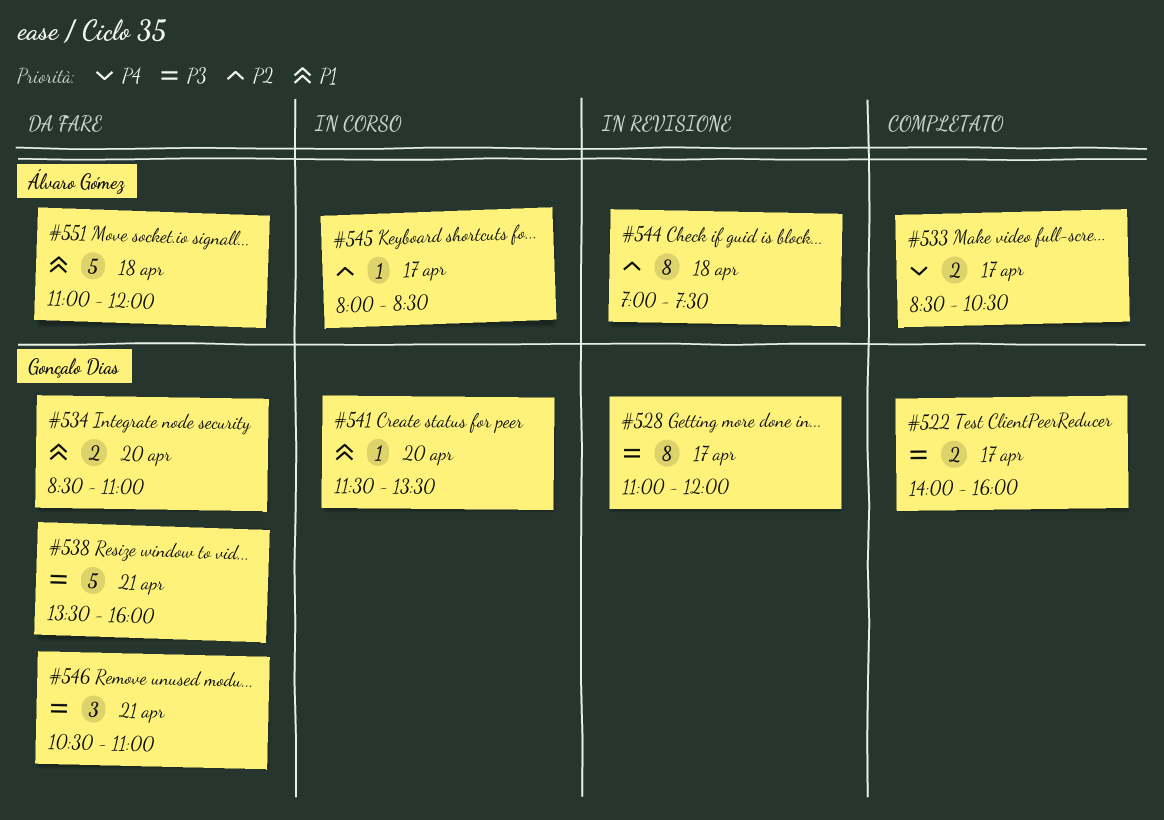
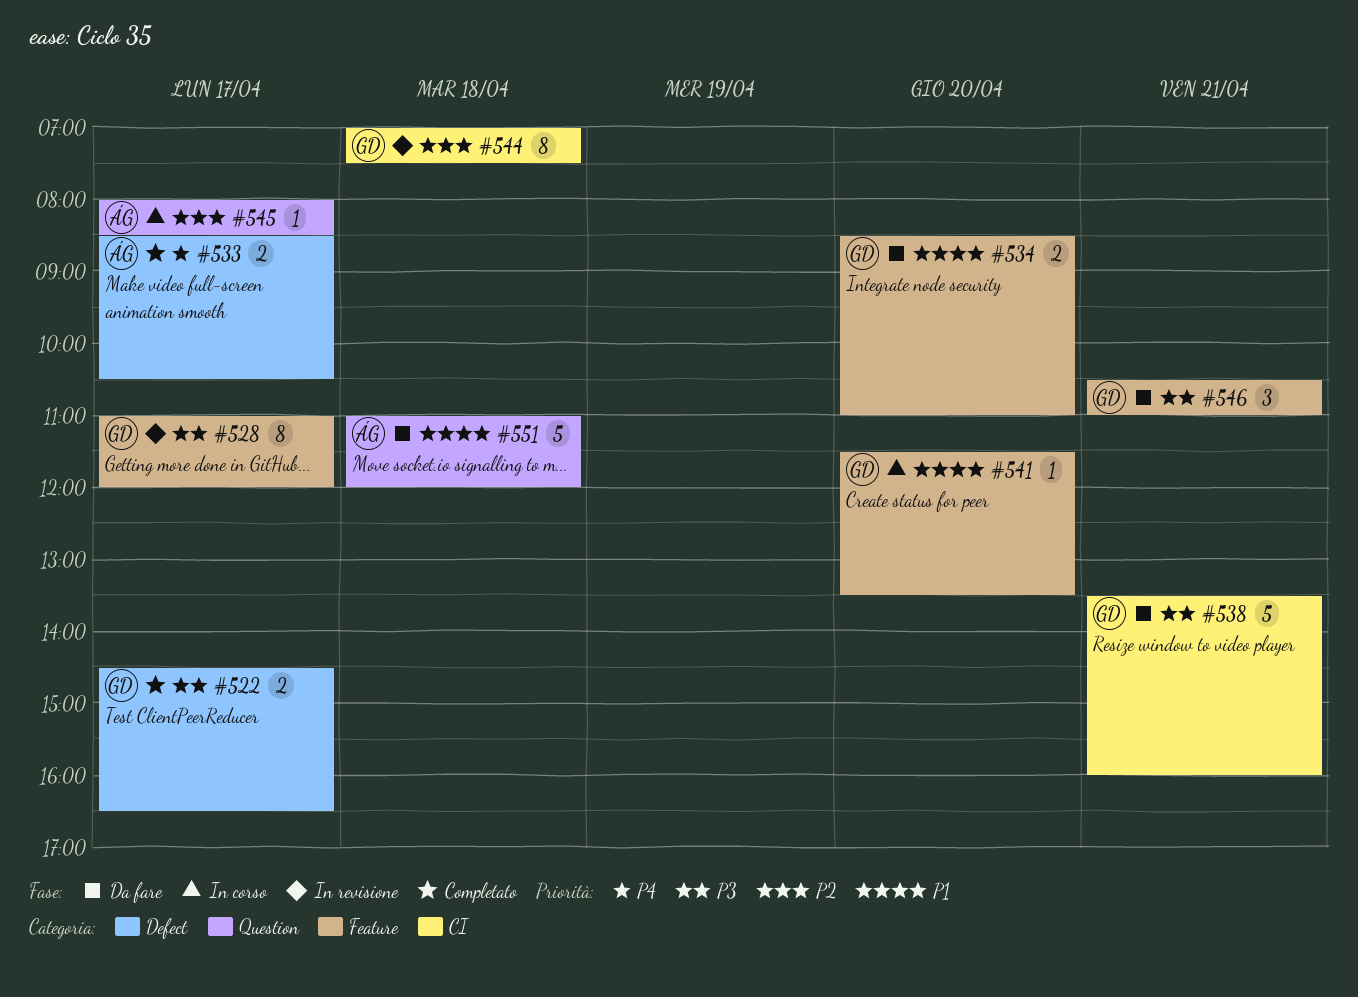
#522, begins: 14:00 -> 14:30
#522, ends: 16:00 -> 16:30
#544, owner: Álvaro Gómez -> Gonçalo Dias

